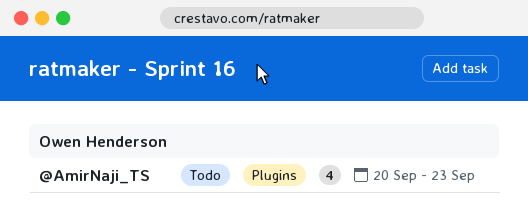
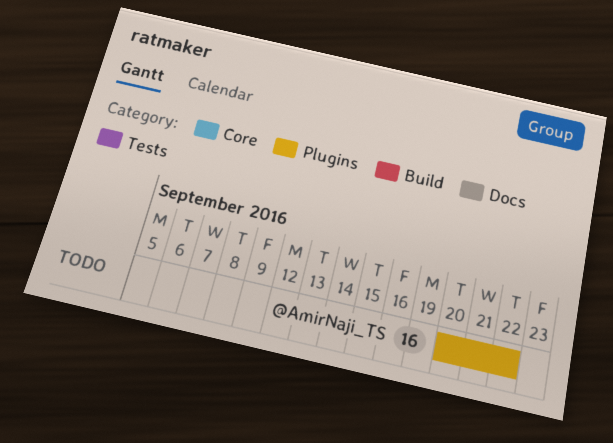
@AmirNaji_TS, estimate: 4 -> 16
@AmirNaji_TS, due: Sep 23 -> Sep 22

